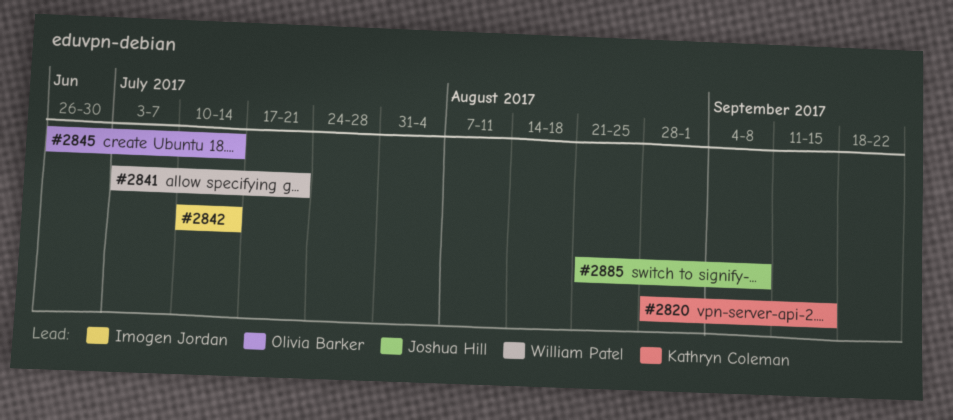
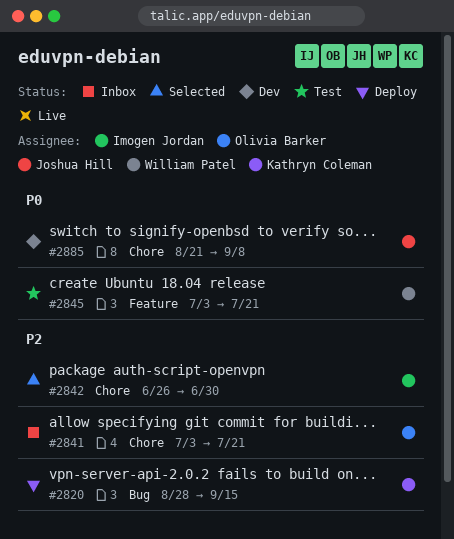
#2841, owner: William Patel -> Olivia Barker
#2842, start: Jul 10 -> Jun 26
#2842, due: Jul 14 -> Jun 30
#2845, owner: Olivia Barker -> William Patel
#2845, start: Jun 26 -> Jul 3
#2845, due: Jul 14 -> Jul 21

